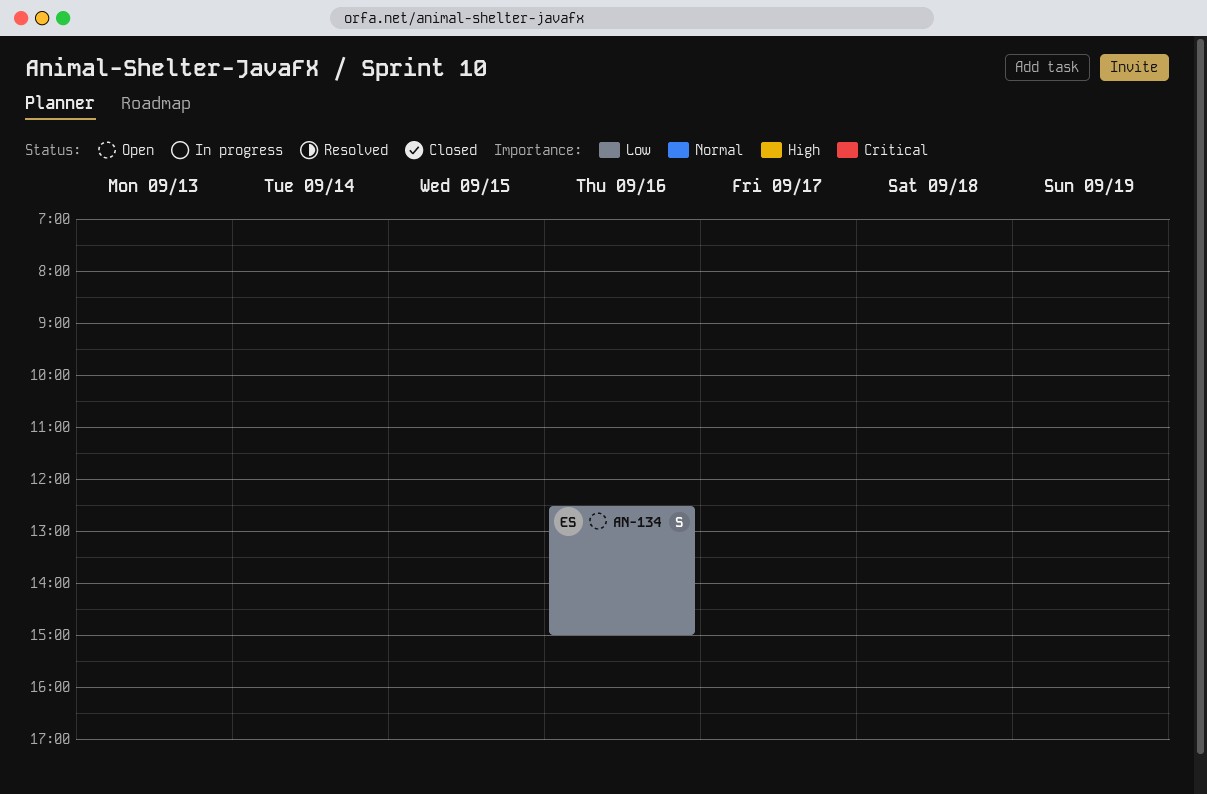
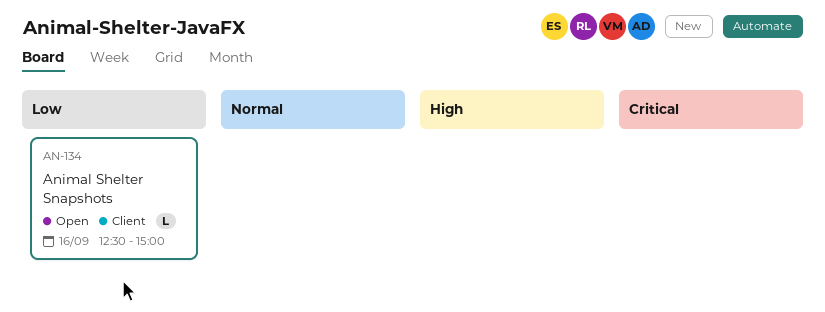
AN-134, estimate: S -> L

